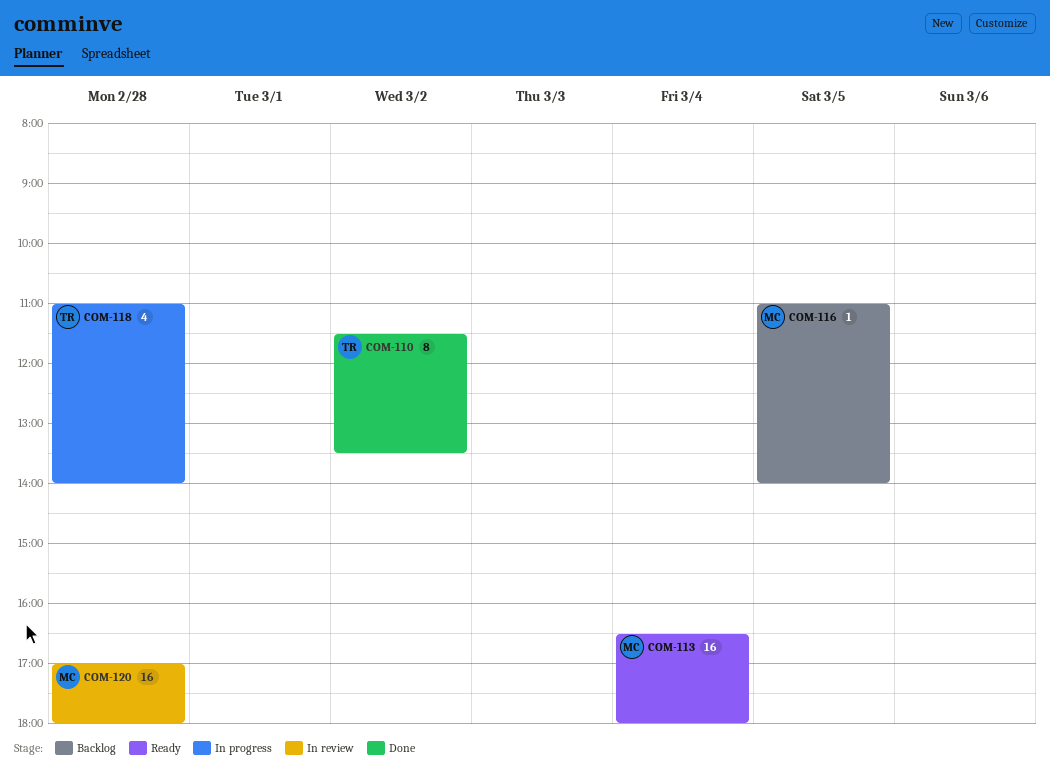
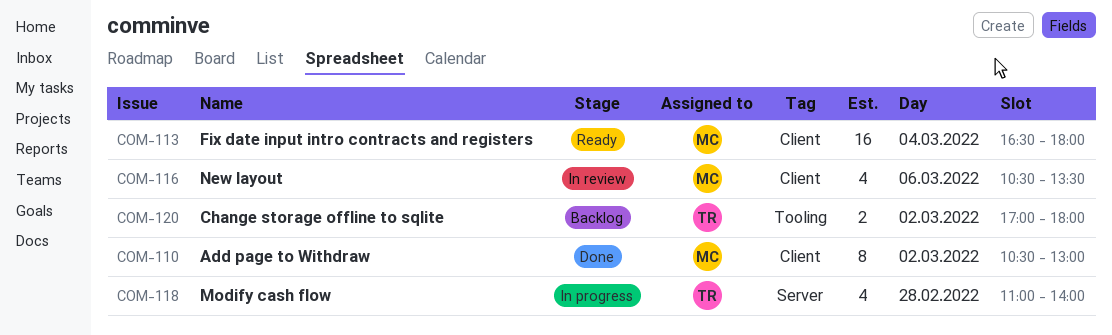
COM-110, owner: TR -> MC
COM-110, begins: 11:30 -> 10:30
COM-110, ends: 13:30 -> 13:00
COM-116, status: Backlog -> In review
COM-116, estimate: 1 -> 4
COM-116, day: Mar 5 -> Mar 6
COM-116, begins: 11:00 -> 10:30
COM-116, ends: 14:00 -> 13:30
COM-120, status: In review -> Backlog
COM-120, owner: MC -> TR
COM-120, estimate: 16 -> 2
COM-120, day: Feb 28 -> Mar 2

